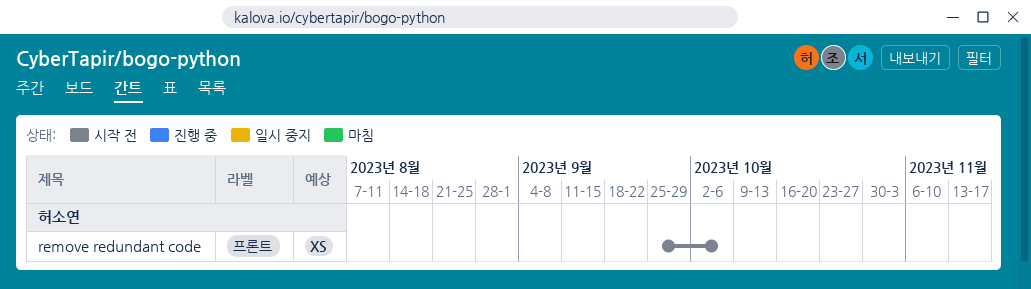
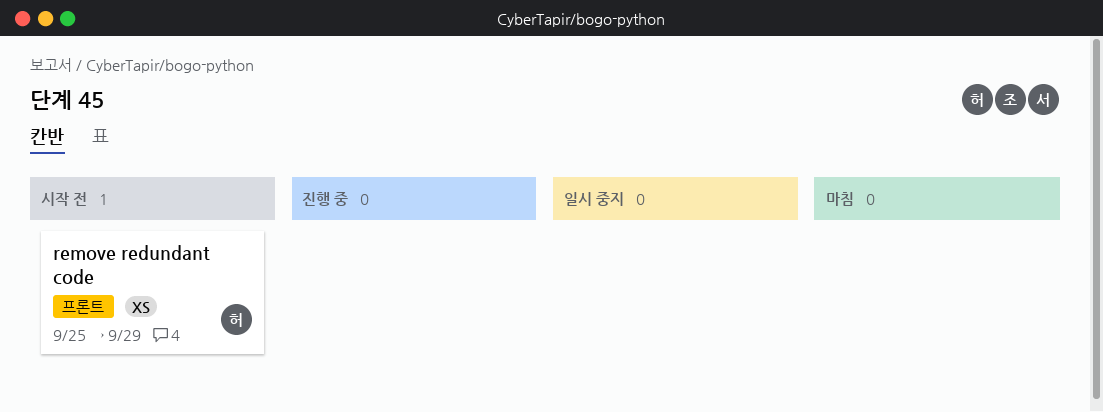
remove redundant code, due: Oct 6 -> Sep 29

